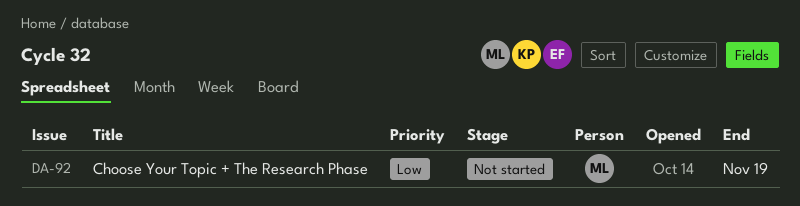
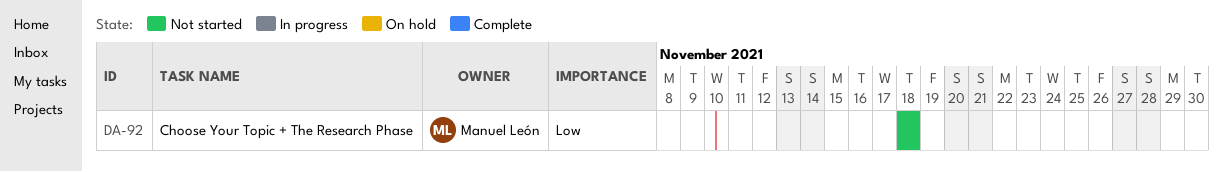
DA-92, due: Nov 19 -> Nov 18

